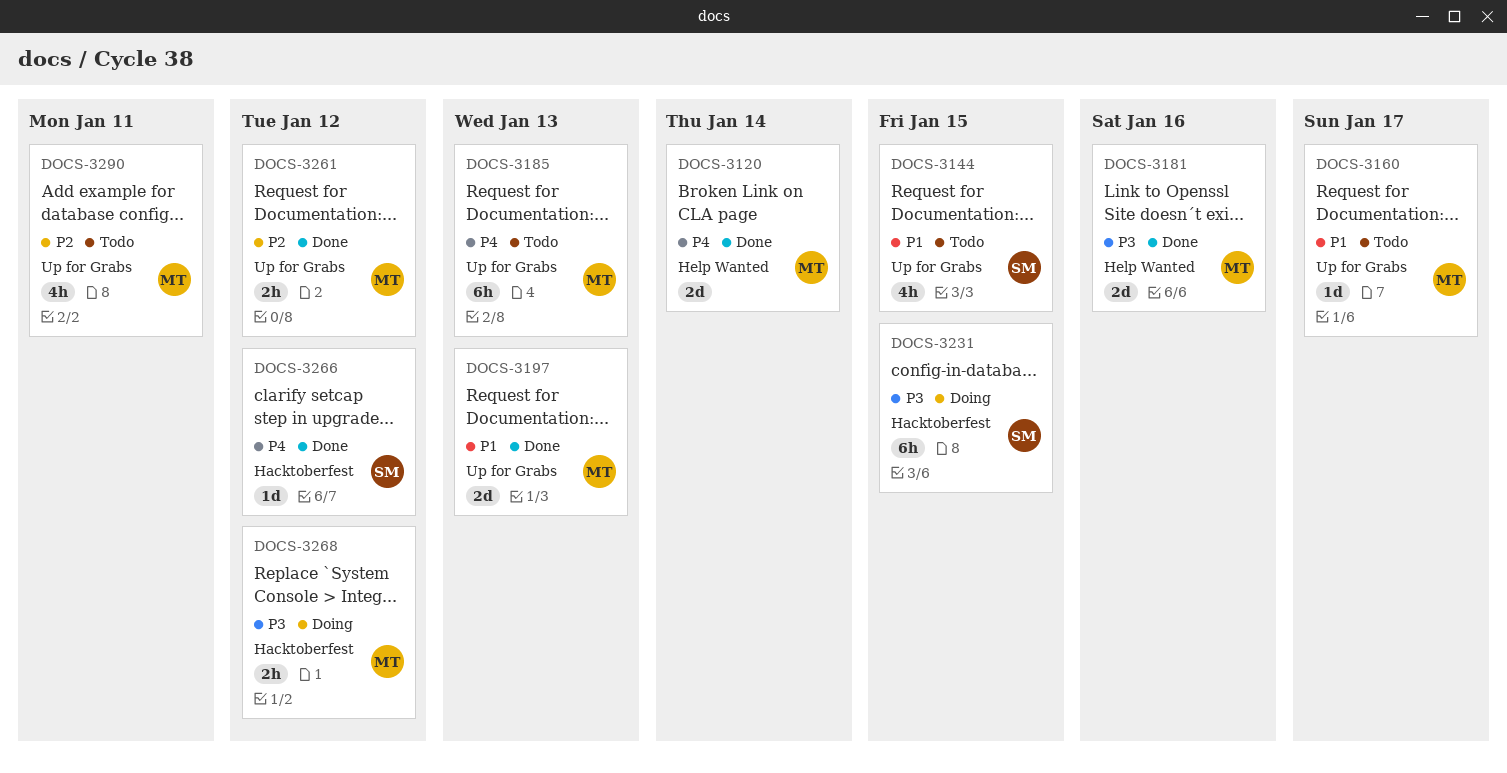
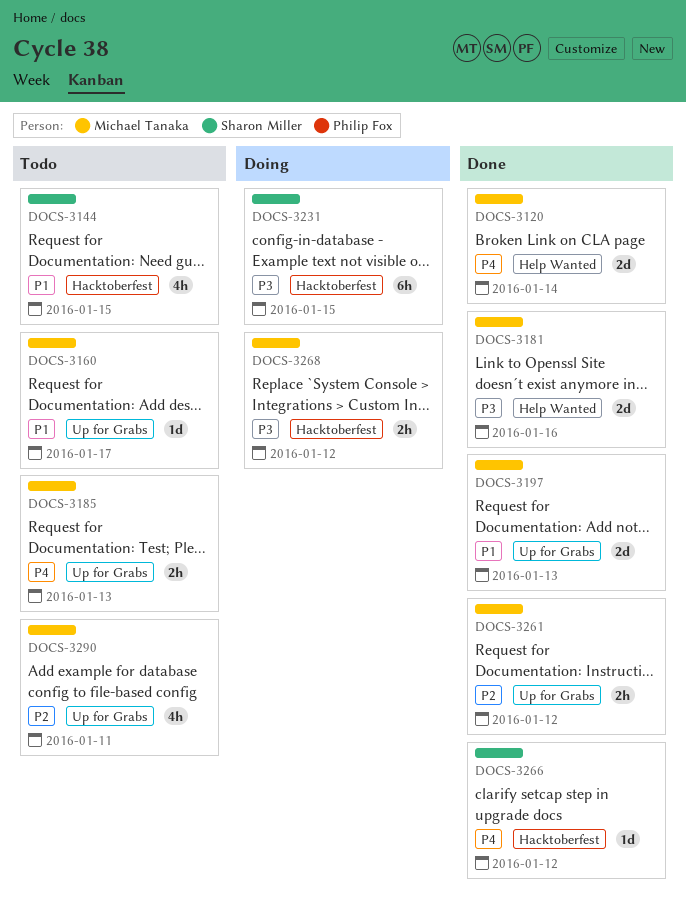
DOCS-3144, label: Up for Grabs -> Hacktoberfest
DOCS-3185, estimate: 6h -> 2h

